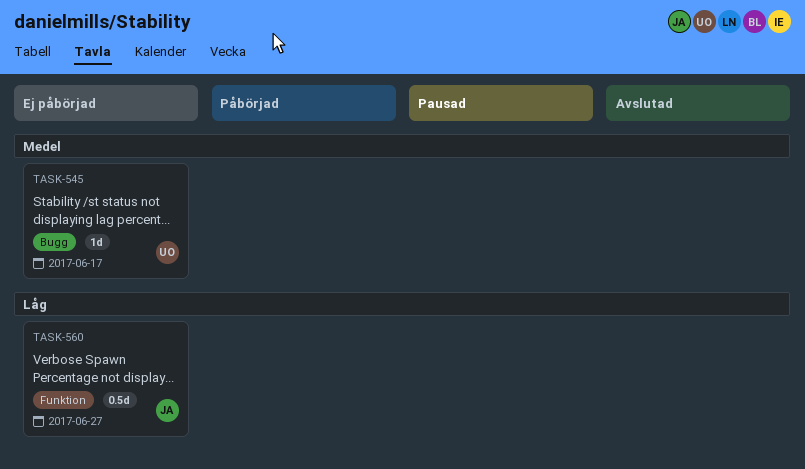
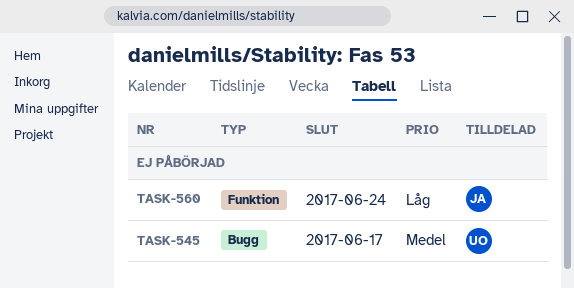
TASK-560, due: Jun 27 -> Jun 24

